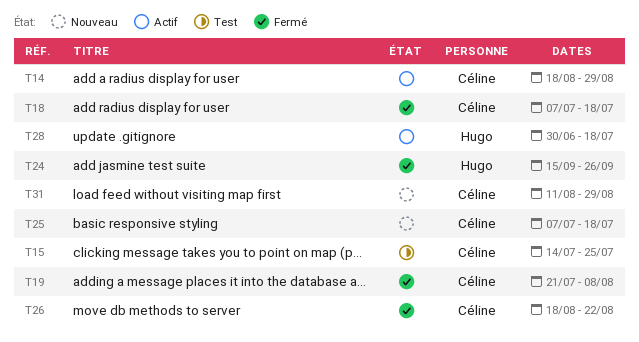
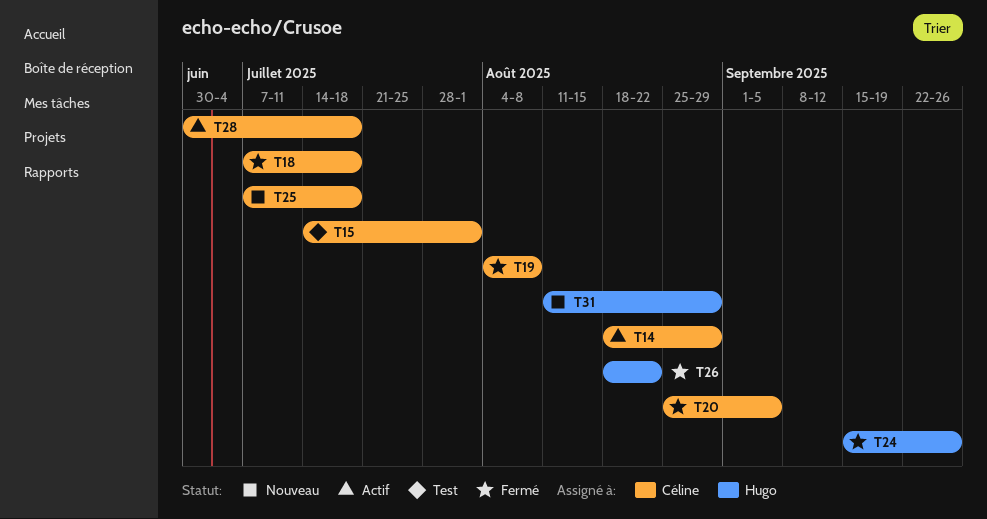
T15, due: Jul 25 -> Aug 1
T19, start: Jul 21 -> Aug 4
T20: none -> present
T26, owner: Céline -> Hugo
T28, owner: Hugo -> Céline
T31, owner: Céline -> Hugo

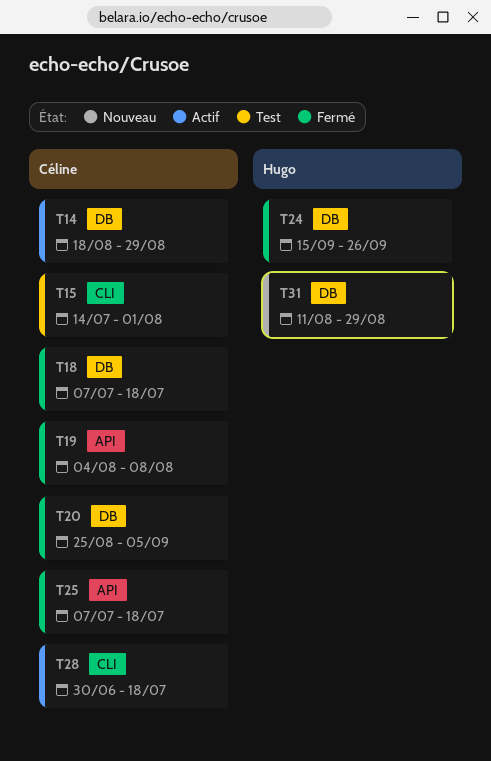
T25, status: Nouveau -> Fermé
T26: present -> none

